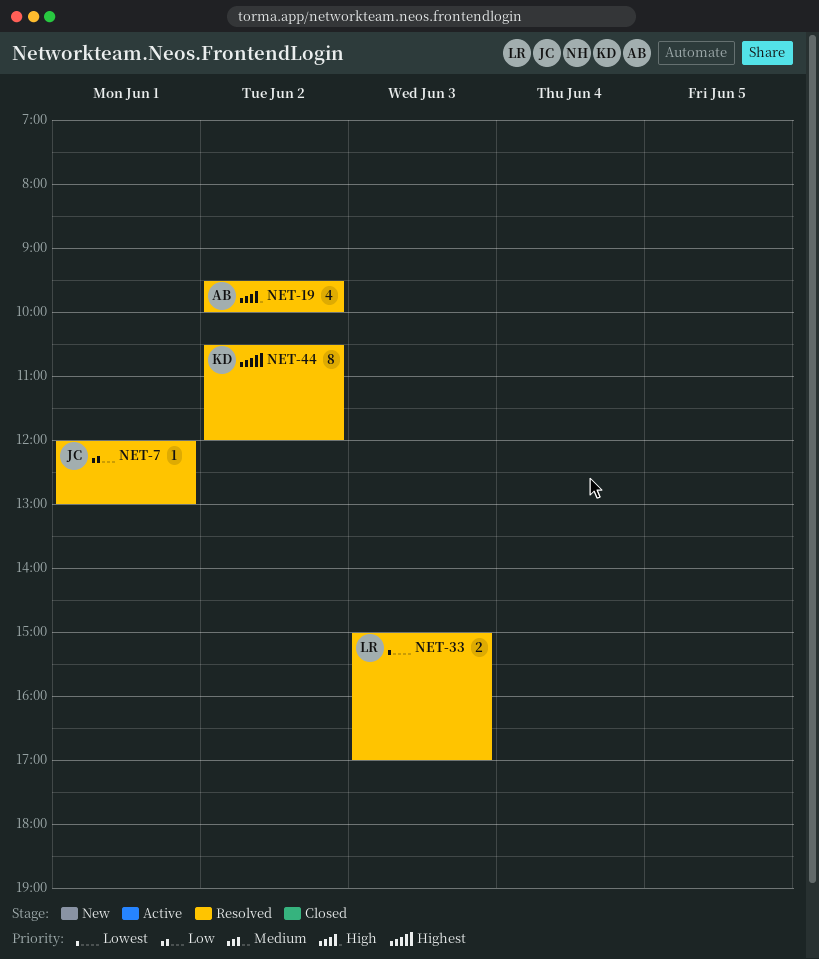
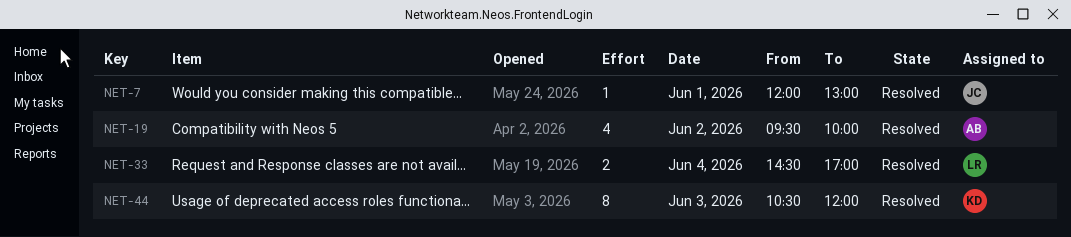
NET-33, day: Jun 3 -> Jun 4
NET-33, begins: 15:00 -> 14:30
NET-44, day: Jun 2 -> Jun 3

